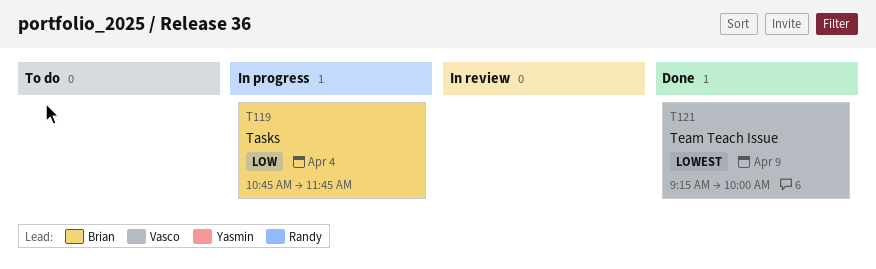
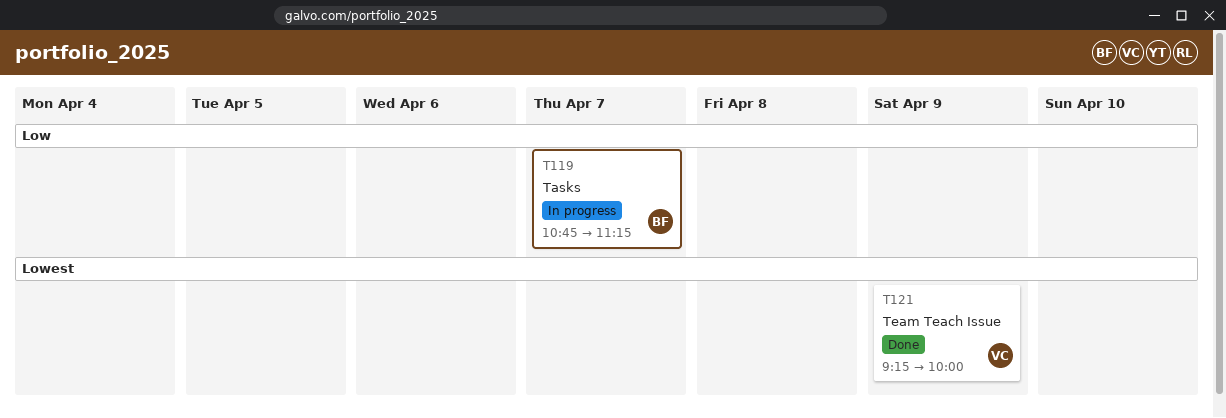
T119, day: Apr 4 -> Apr 7
T119, ends: 11:45 -> 11:15

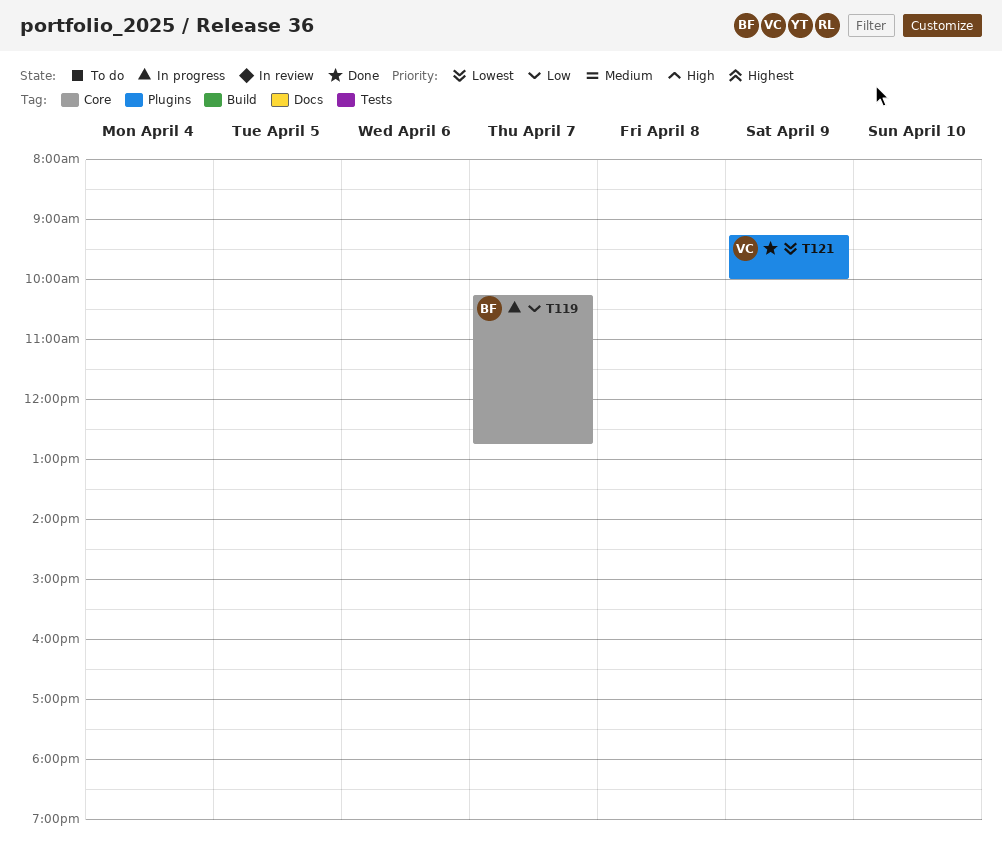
T119, begins: 10:45 -> 10:15
T119, ends: 11:15 -> 12:45

